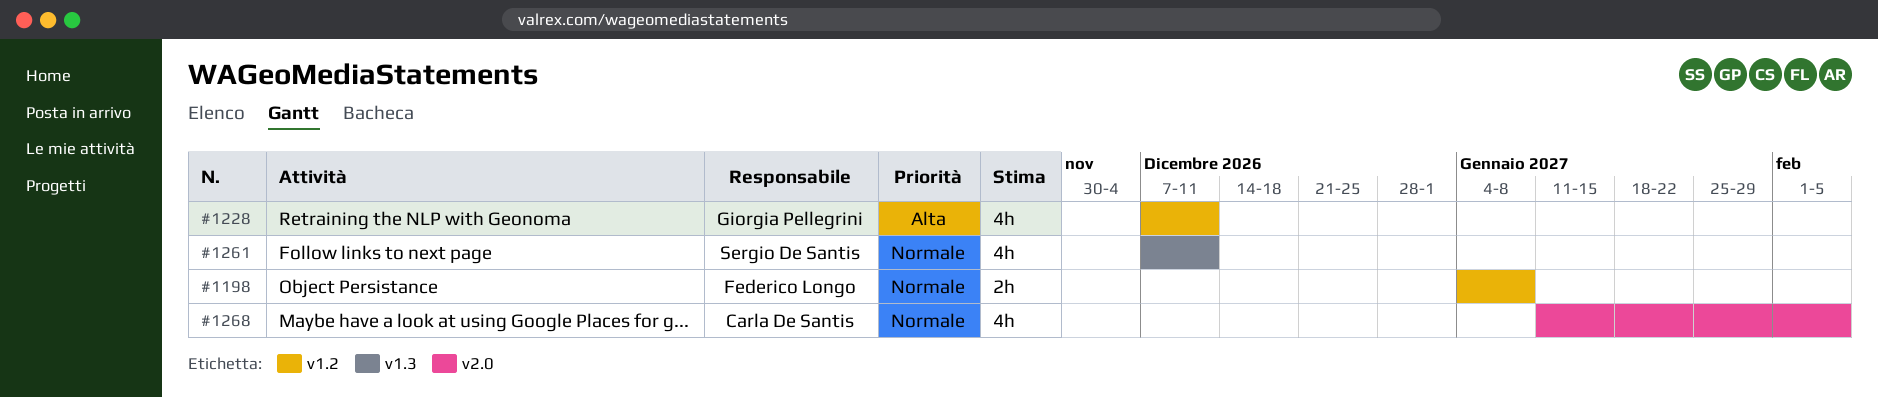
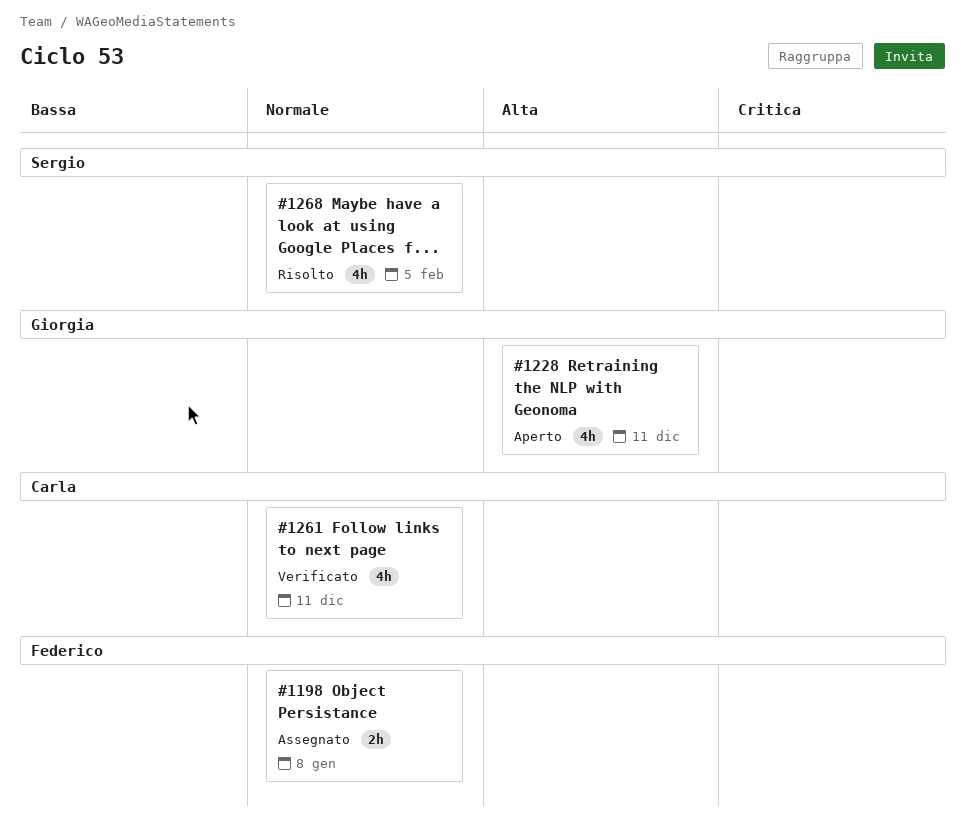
#1261, owner: Sergio De Santis -> Carla De Santis
#1268, owner: Carla De Santis -> Sergio De Santis

